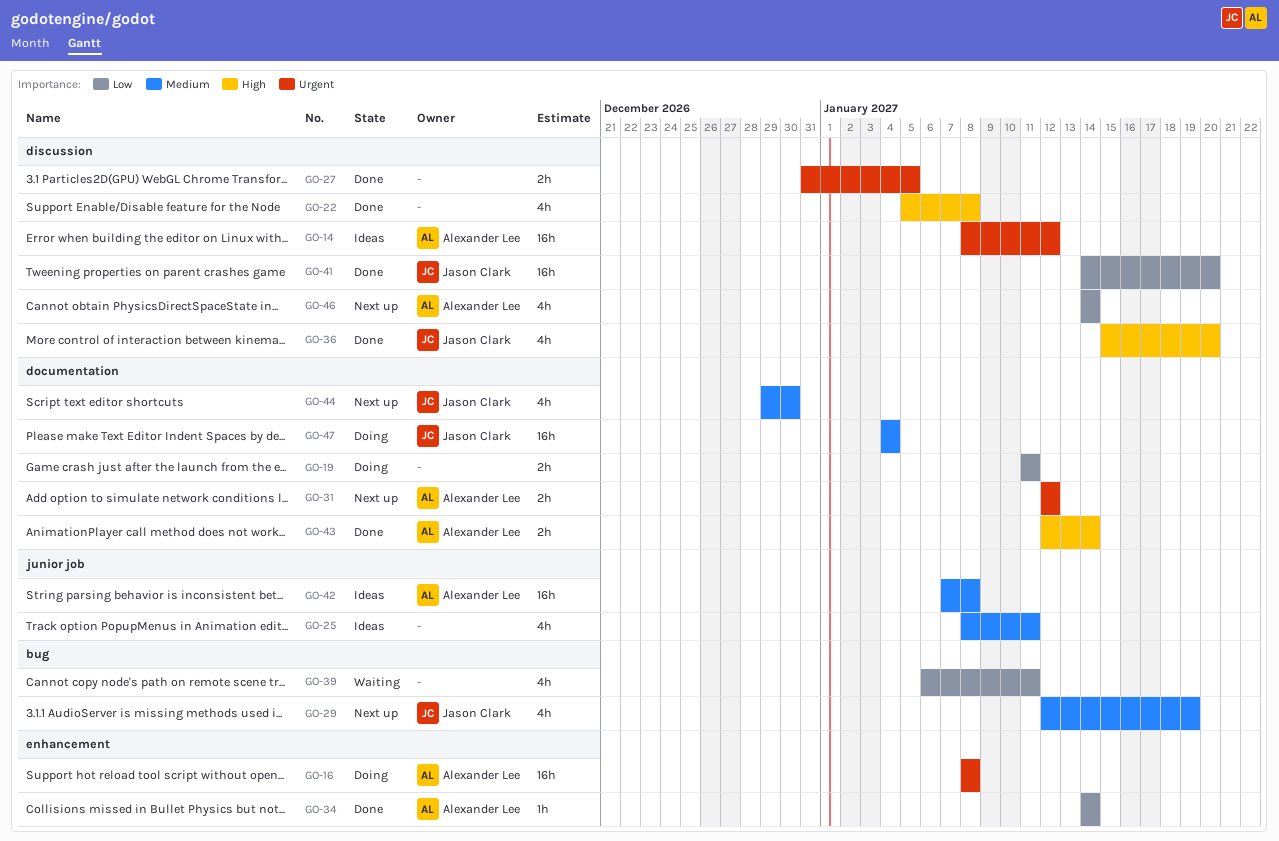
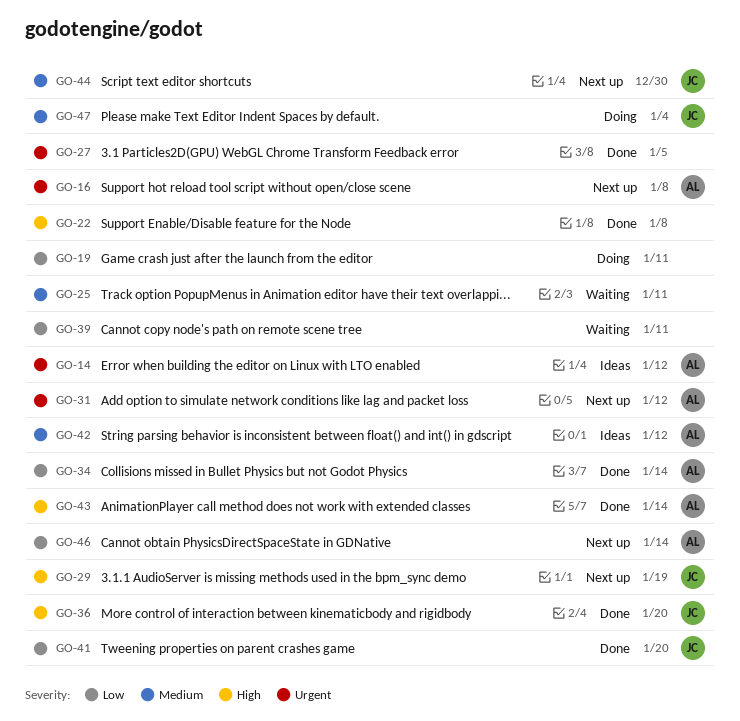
GO-16, status: Doing -> Next up
GO-25, status: Ideas -> Waiting
GO-29, priority: Medium -> High
GO-42, due: Jan 8 -> Jan 12

